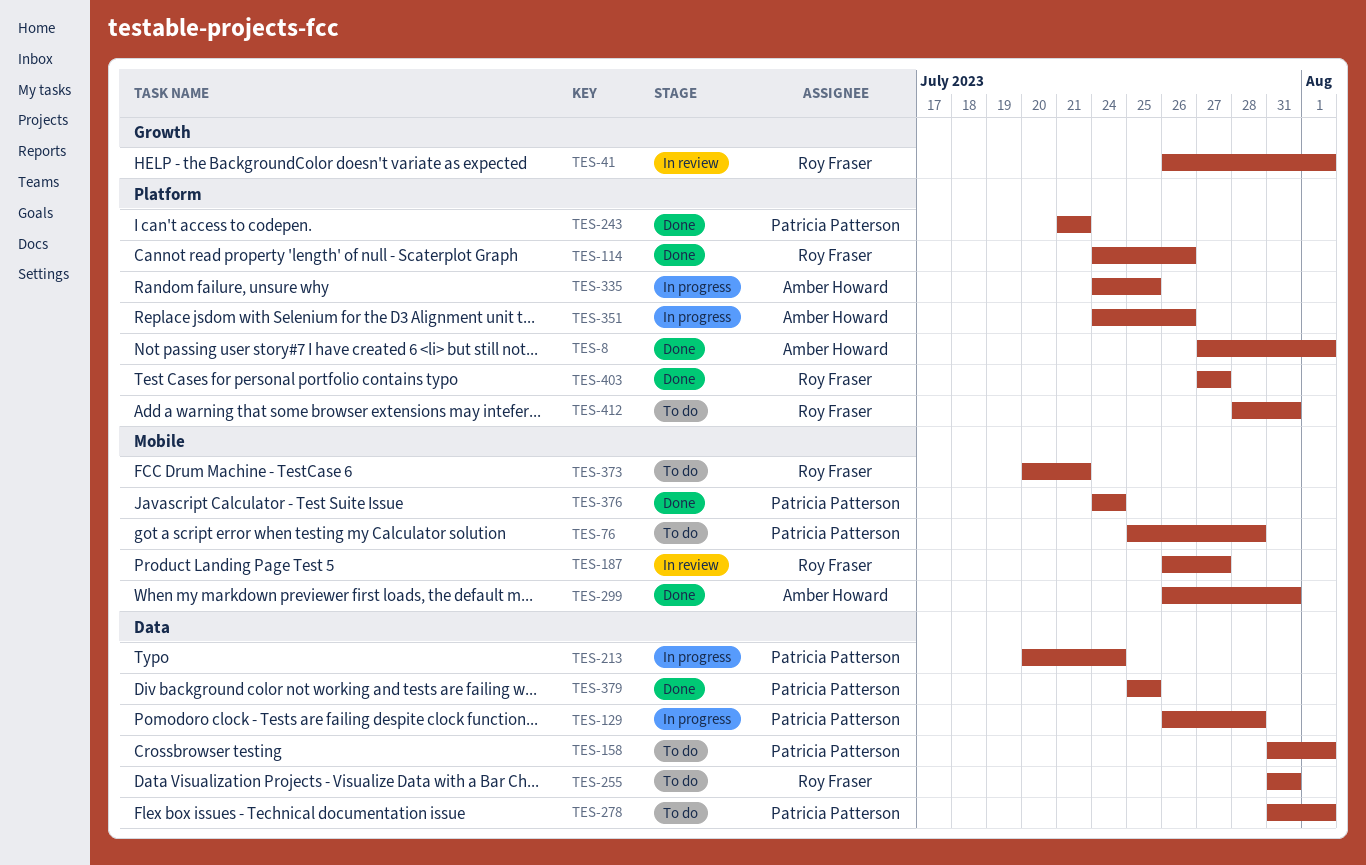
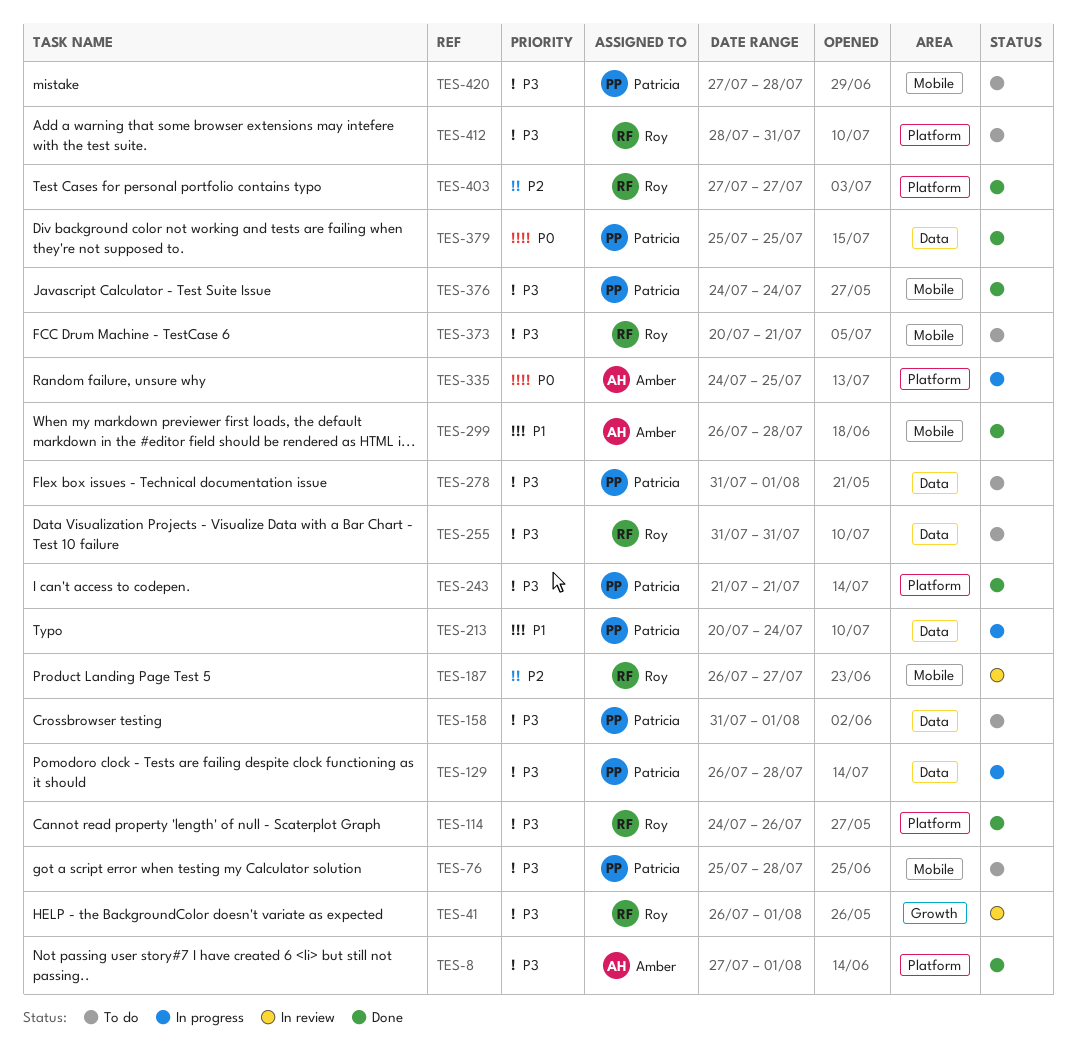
TES-299, due: Jul 31 -> Jul 28
TES-351: present -> none
TES-420: none -> present

